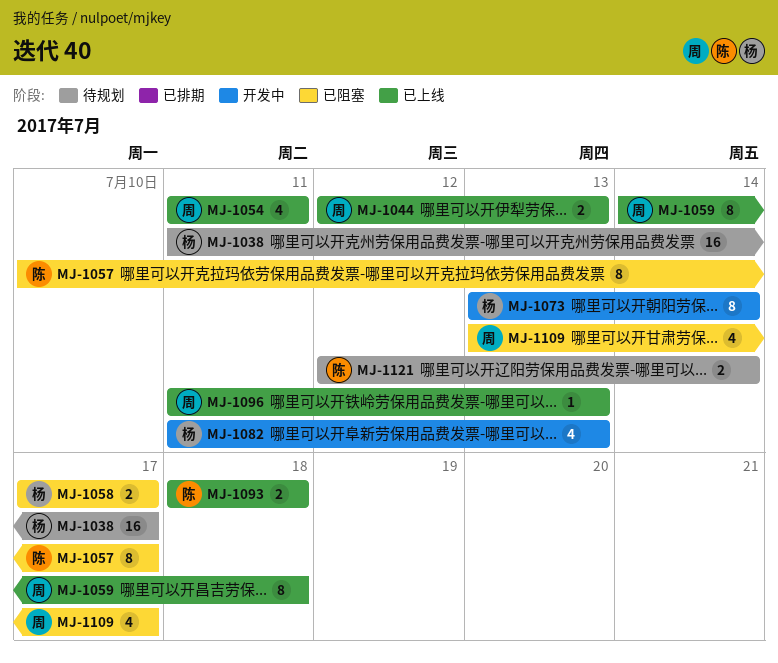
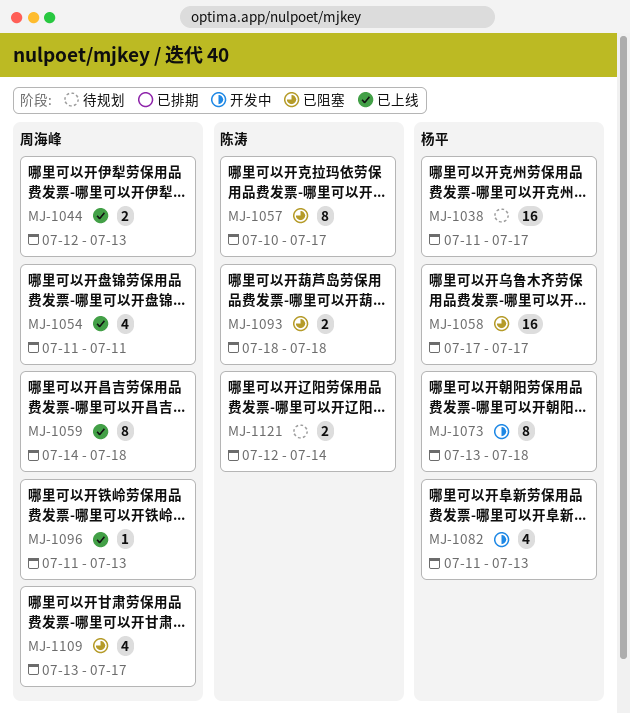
MJ-1058, estimate: 2 -> 16
MJ-1073, due: Jul 14 -> Jul 18
MJ-1093, status: 已上线 -> 已阻塞

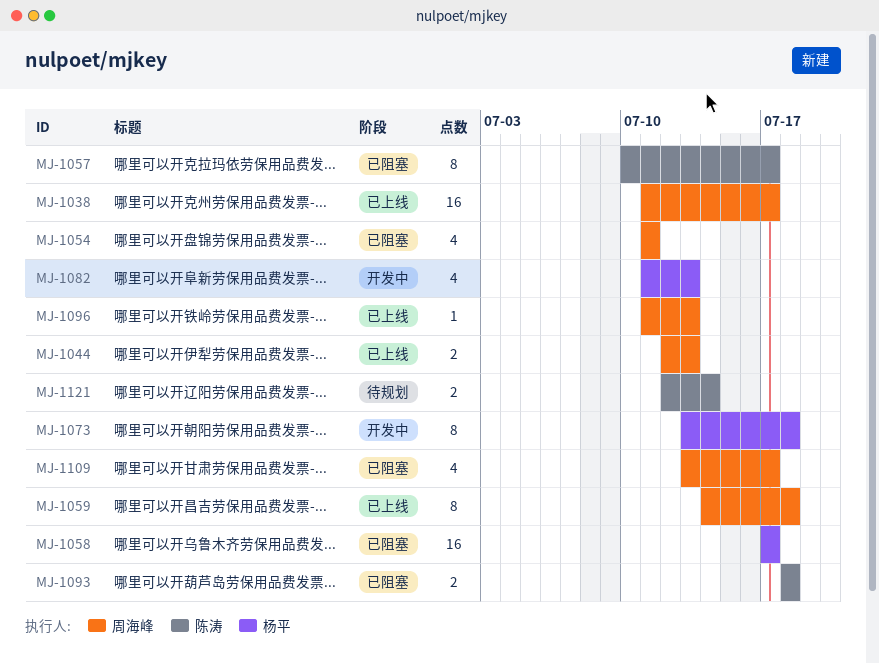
MJ-1038, status: 待规划 -> 已上线
MJ-1038, owner: 杨平 -> 周海峰
MJ-1054, status: 已上线 -> 已阻塞

